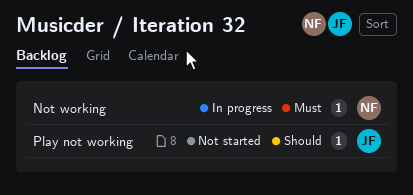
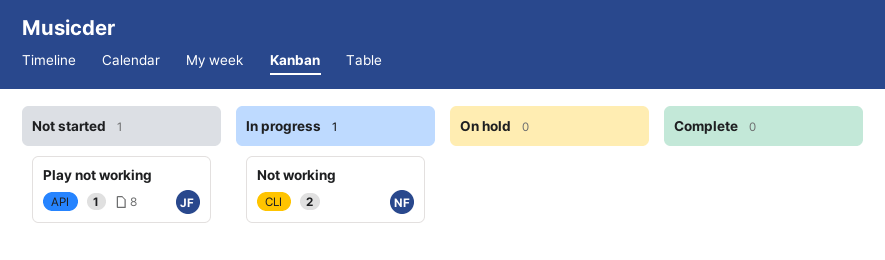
Not working, estimate: 1 -> 2

